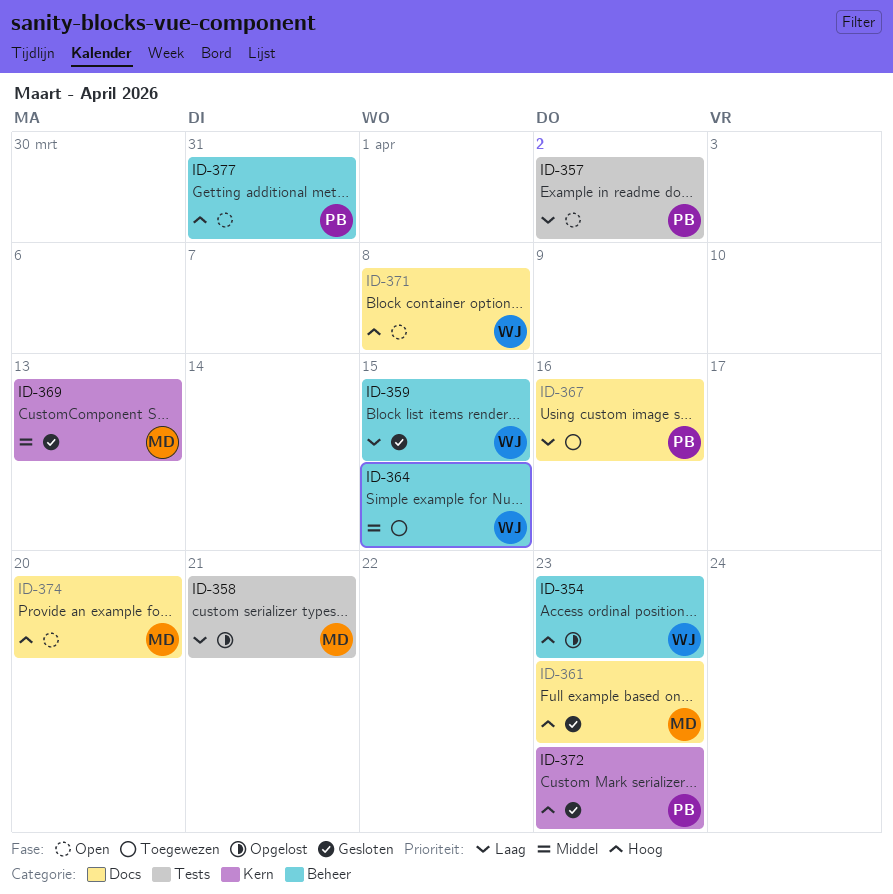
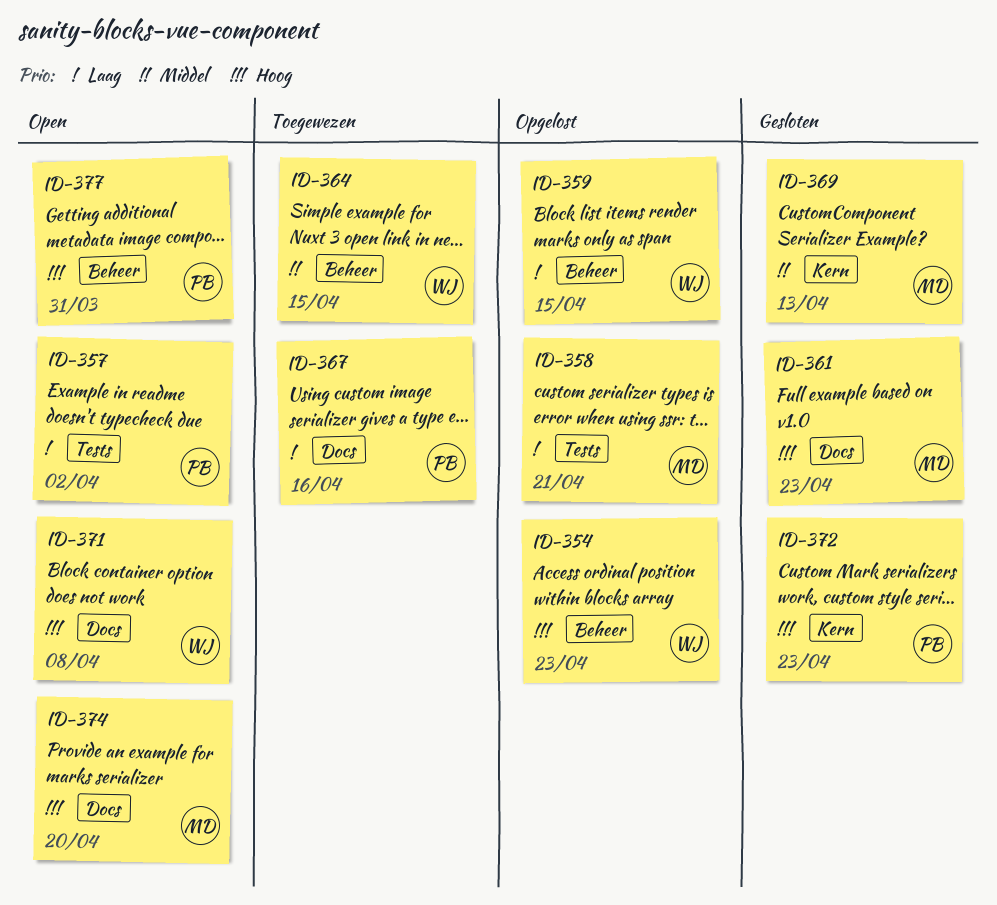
ID-359, status: Gesloten -> Opgelost

